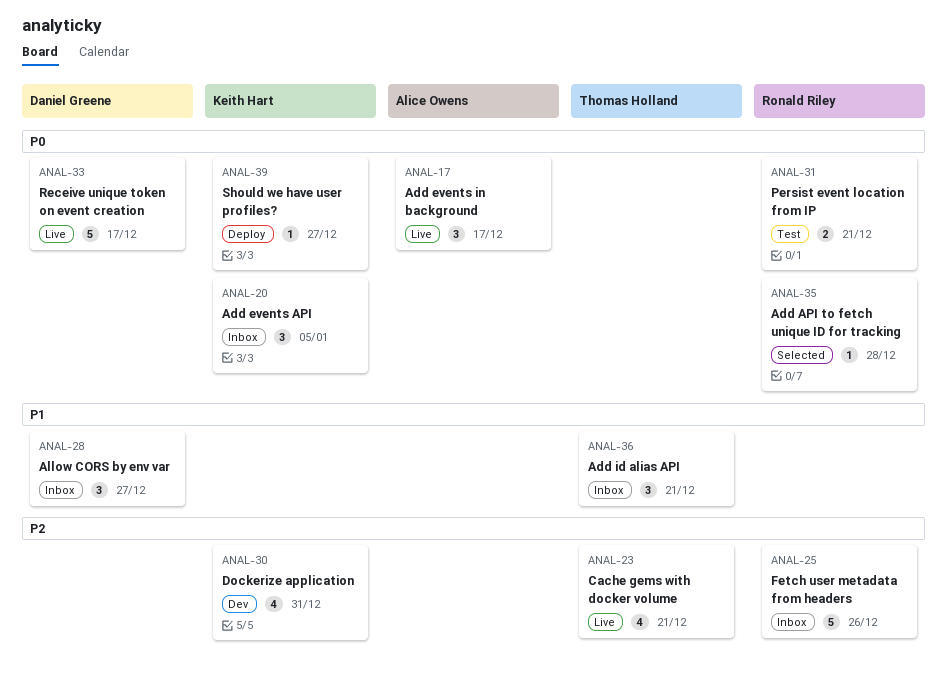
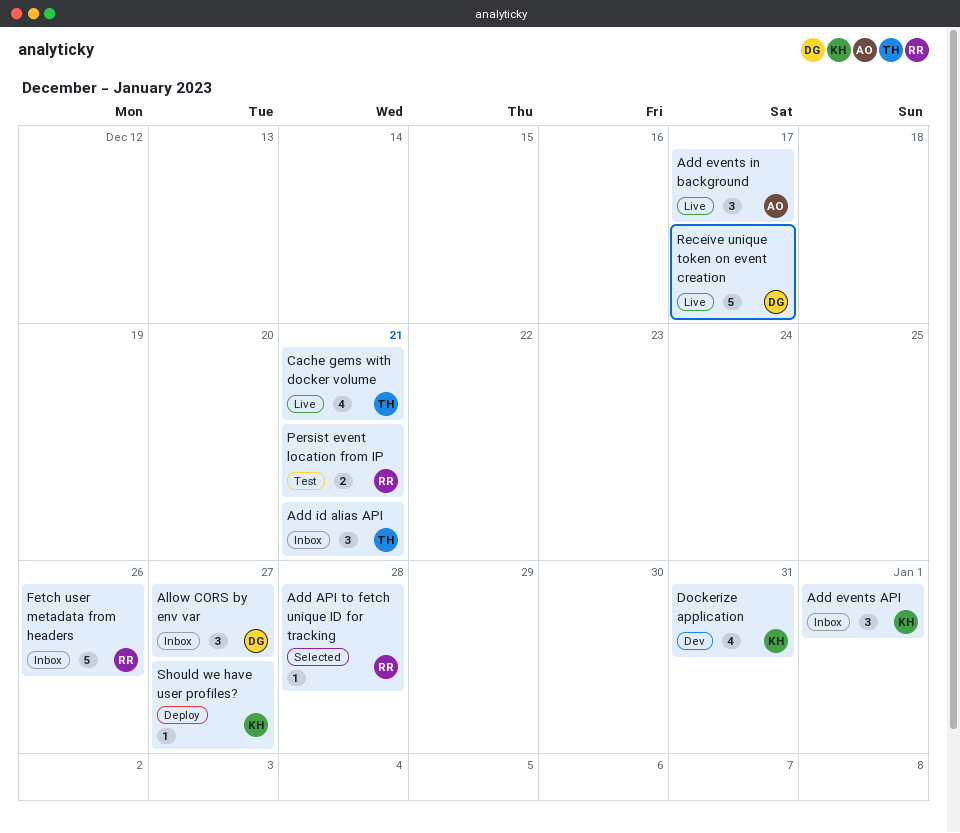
Add events API, due: Jan 5 -> Jan 1

